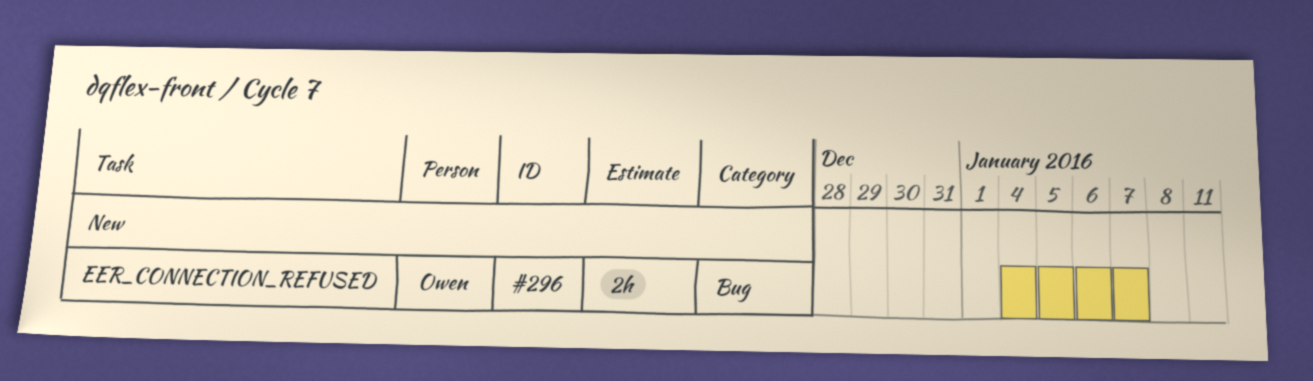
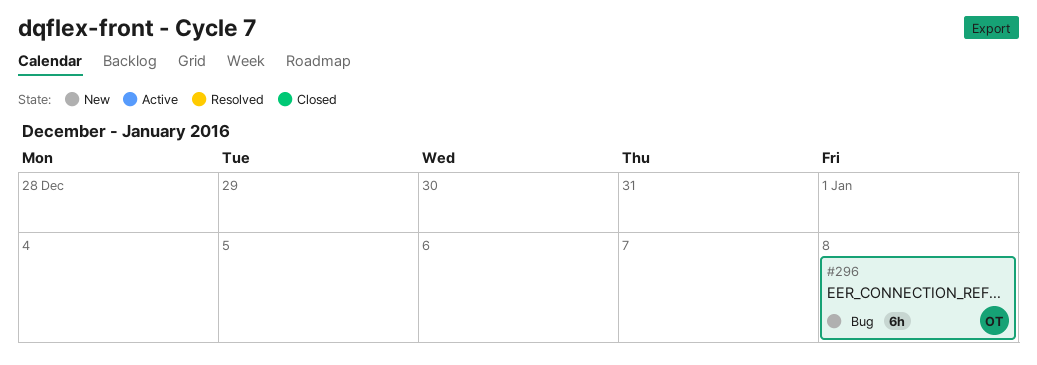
#296, estimate: 2h -> 6h
#296, due: Jan 7 -> Jan 8

